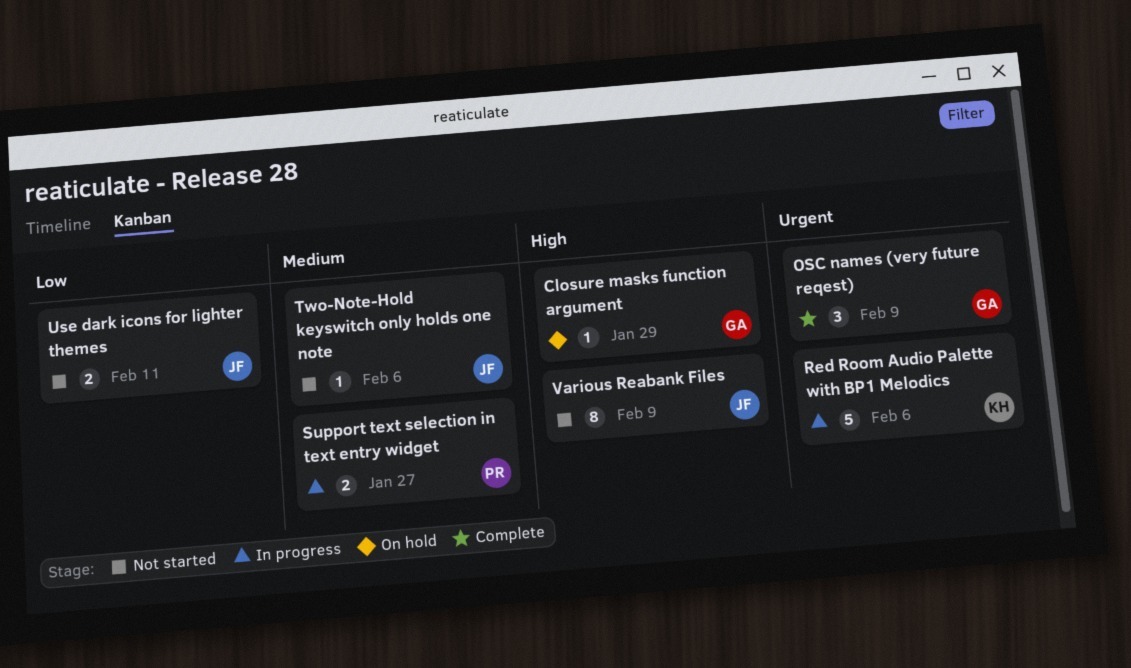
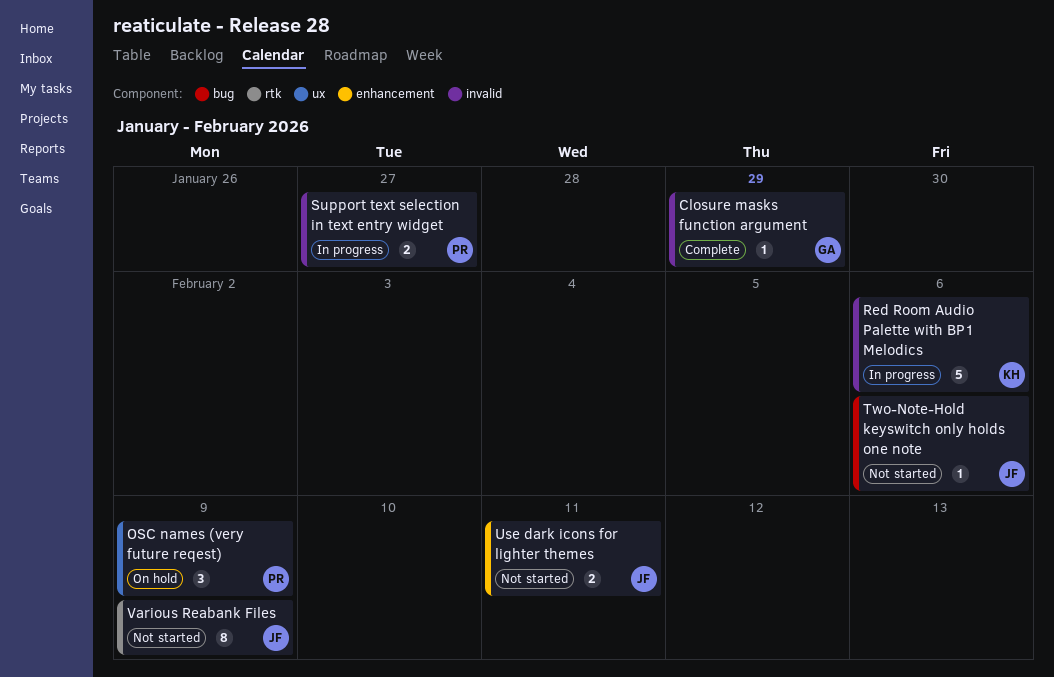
Closure masks function argument, status: On hold -> Complete
OSC names (very future reqest), status: Complete -> On hold
OSC names (very future reqest), owner: GA -> PR

